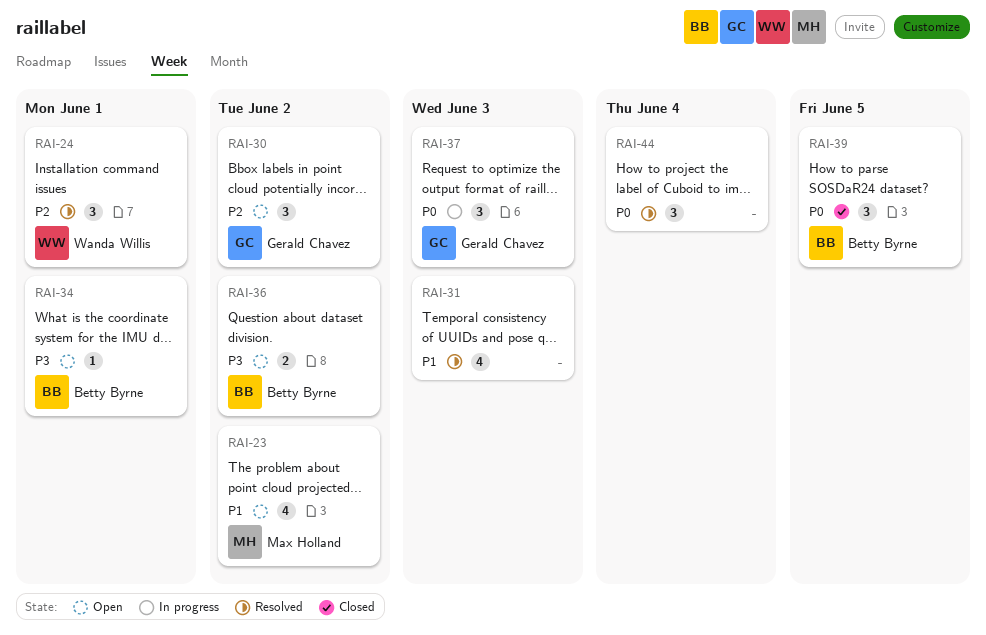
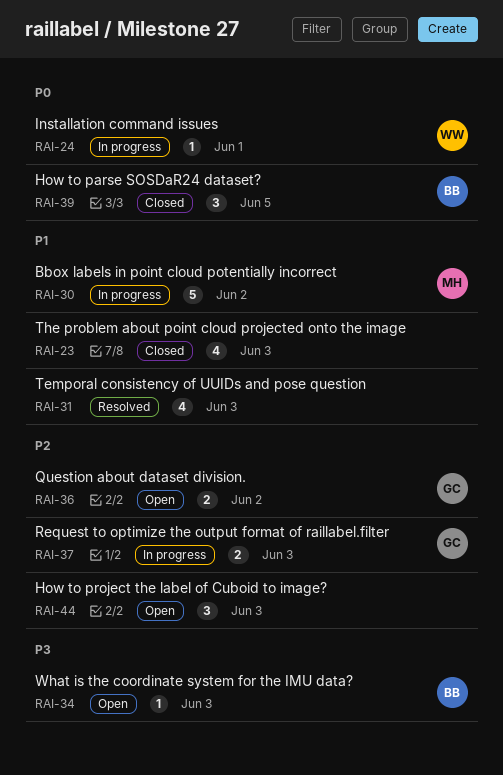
RAI-23, status: Open -> Closed
RAI-23, owner: Max Holland -> none
RAI-23, due: Jun 2 -> Jun 3
RAI-24, status: Resolved -> In progress
RAI-24, priority: P2 -> P0
RAI-24, estimate: 3 -> 1
RAI-30, status: Open -> In progress
RAI-30, owner: Gerald Chavez -> Max Holland
RAI-30, priority: P2 -> P1
RAI-30, estimate: 3 -> 5
RAI-34, due: Jun 1 -> Jun 3
RAI-36, owner: Betty Byrne -> Gerald Chavez
RAI-36, priority: P3 -> P2
RAI-37, priority: P0 -> P2
RAI-37, estimate: 3 -> 2
RAI-44, status: Resolved -> Open
RAI-44, priority: P0 -> P2
RAI-44, due: Jun 4 -> Jun 3

